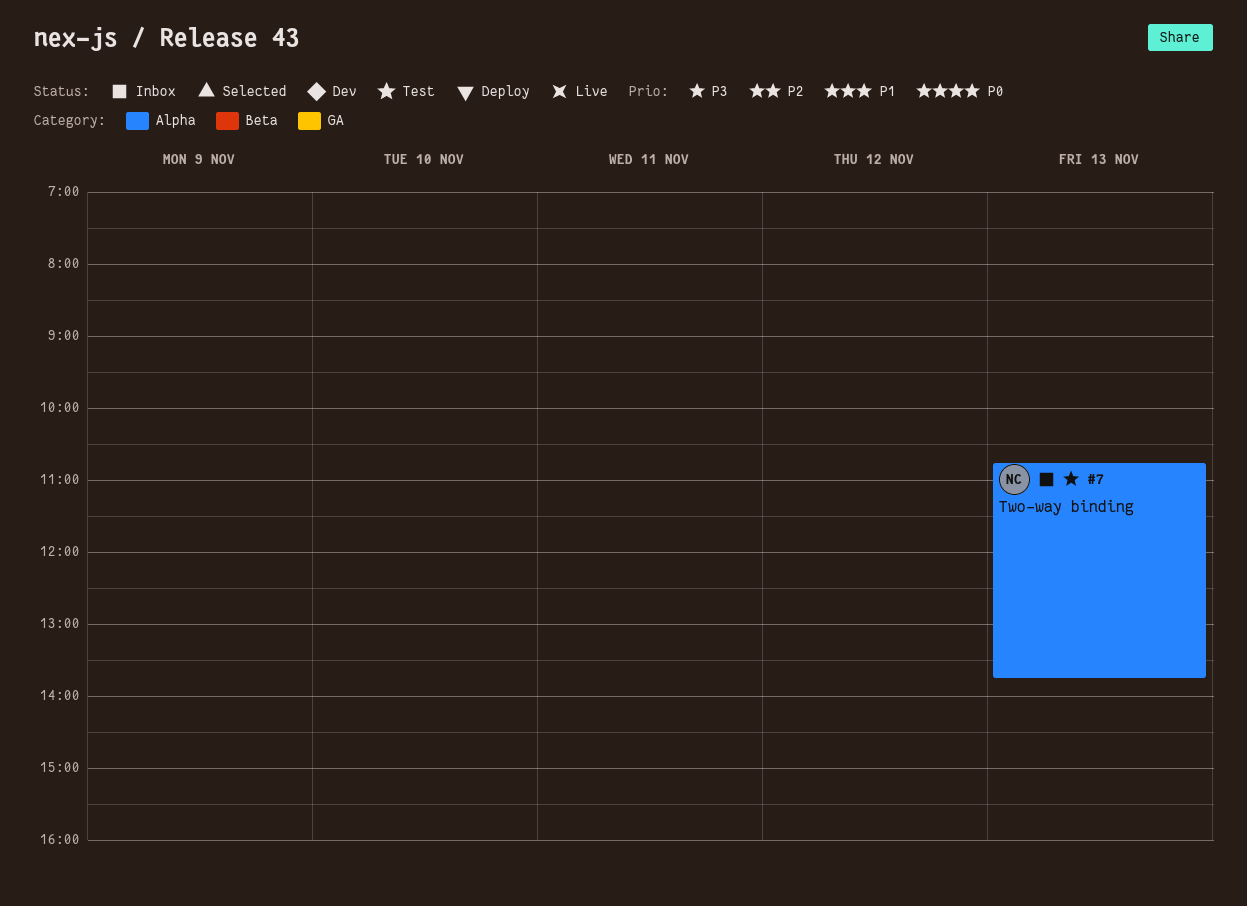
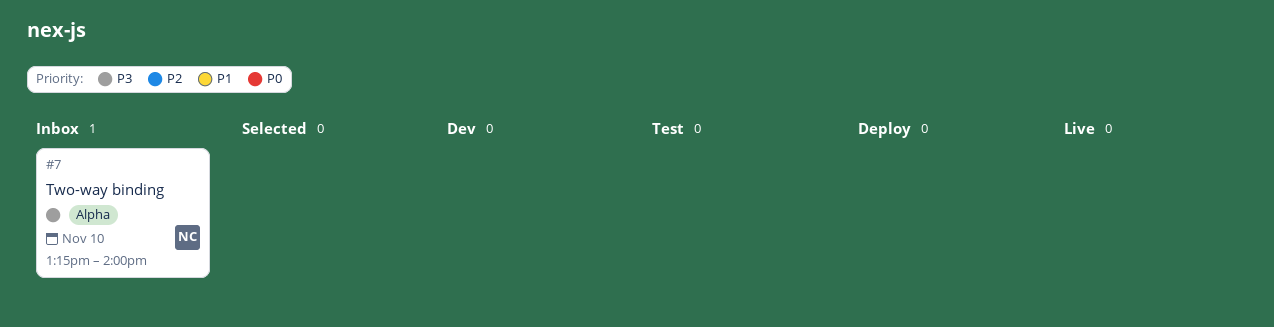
#7, day: Nov 13 -> Nov 10
#7, begins: 10:45 -> 13:15
#7, ends: 13:45 -> 14:00

